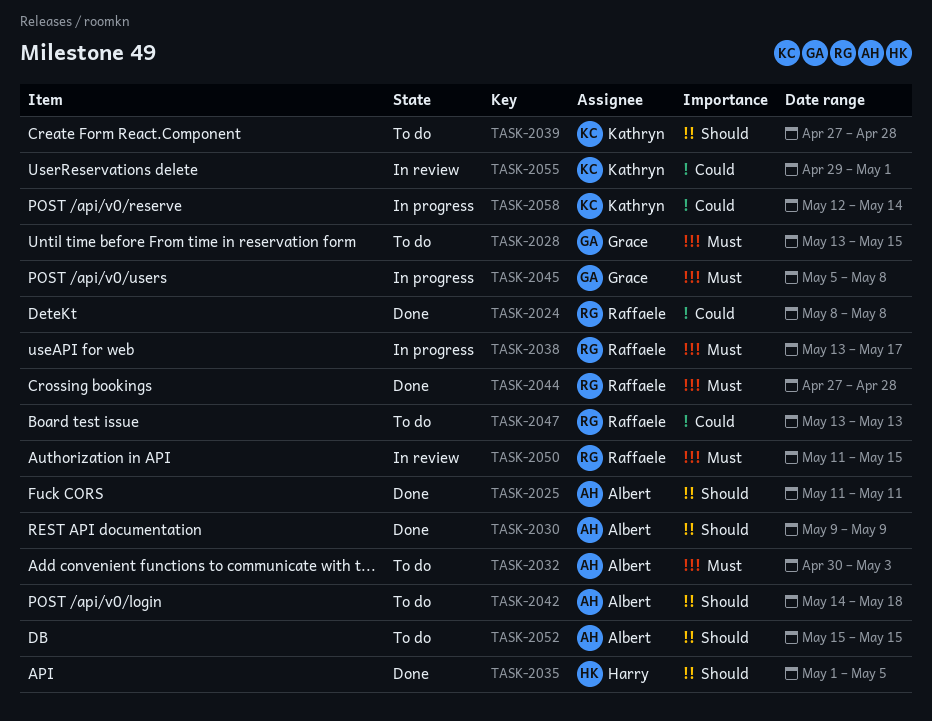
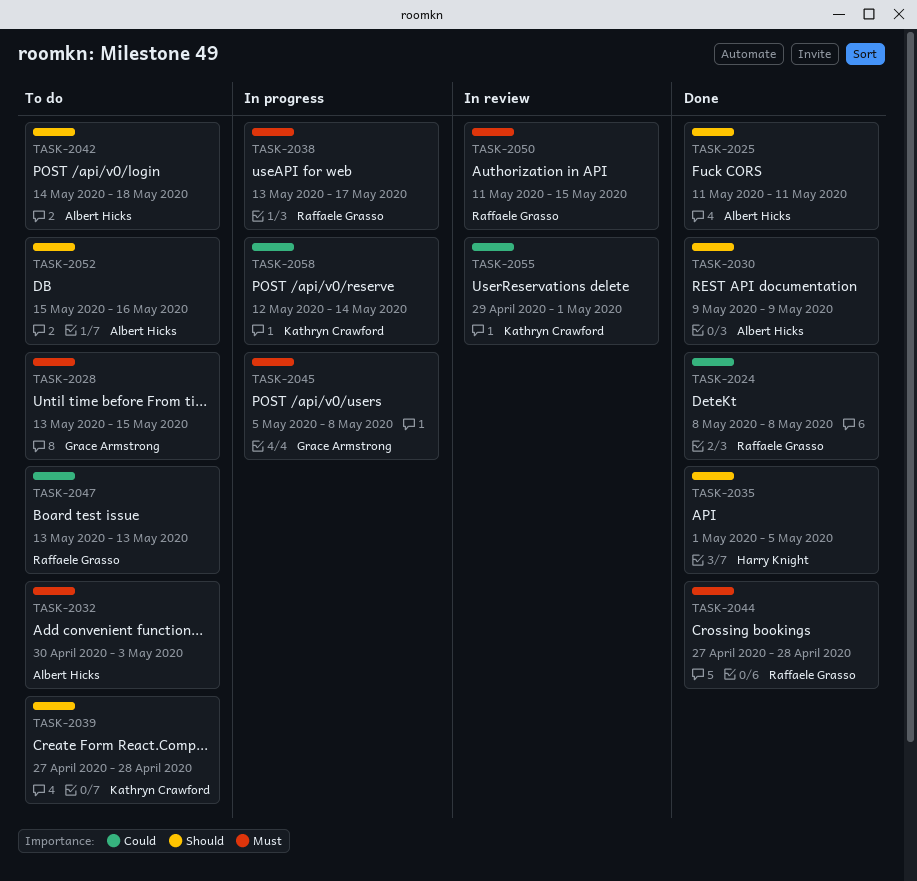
TASK-2052, due: May 15 -> May 16

